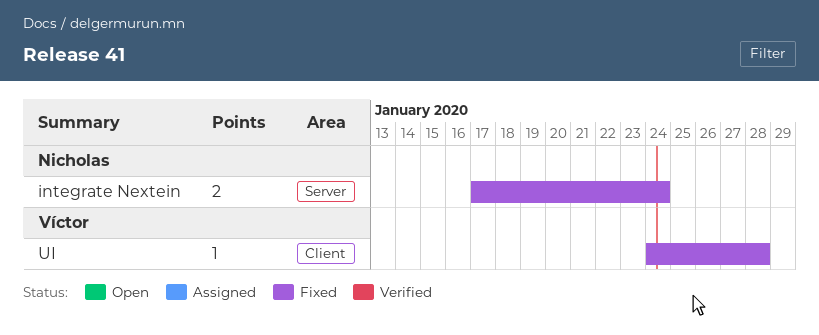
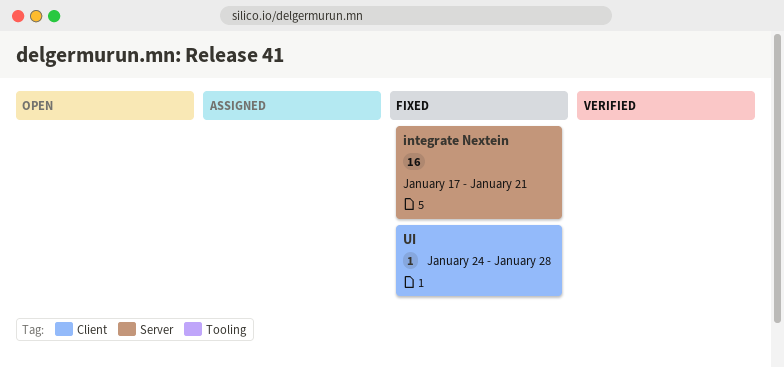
integrate Nextein, estimate: 2 -> 16
integrate Nextein, due: Jan 24 -> Jan 21

